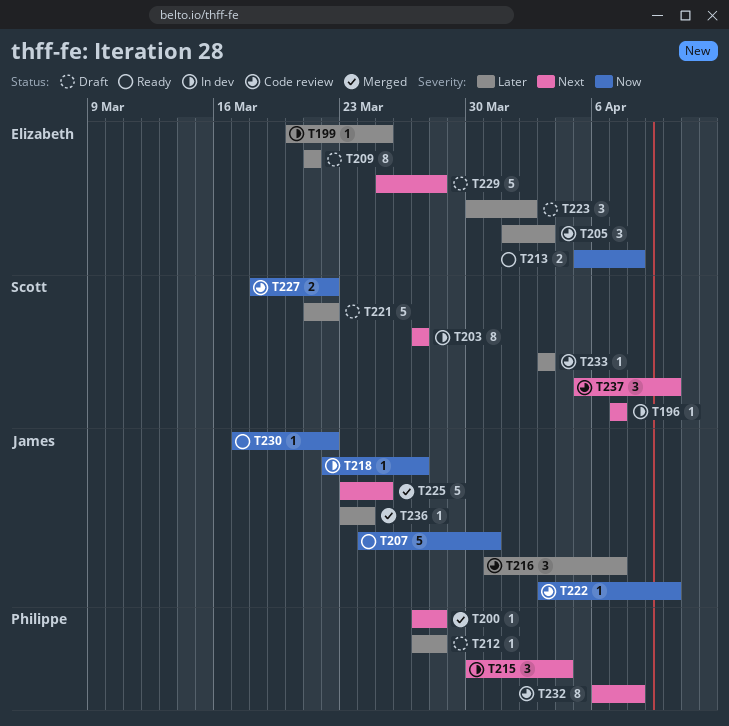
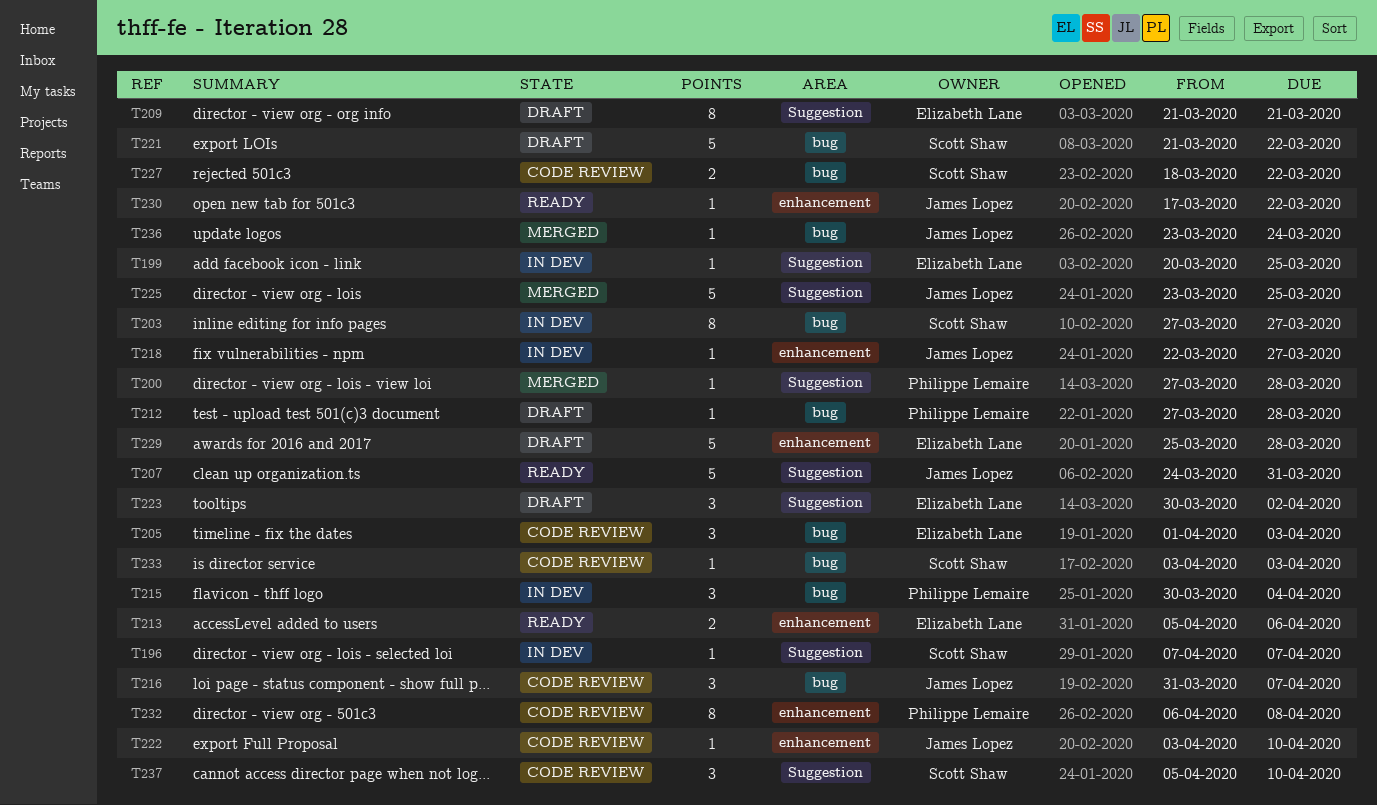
T213, due: Apr 8 -> Apr 6

